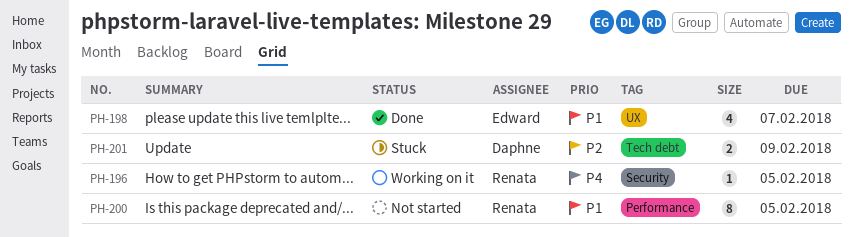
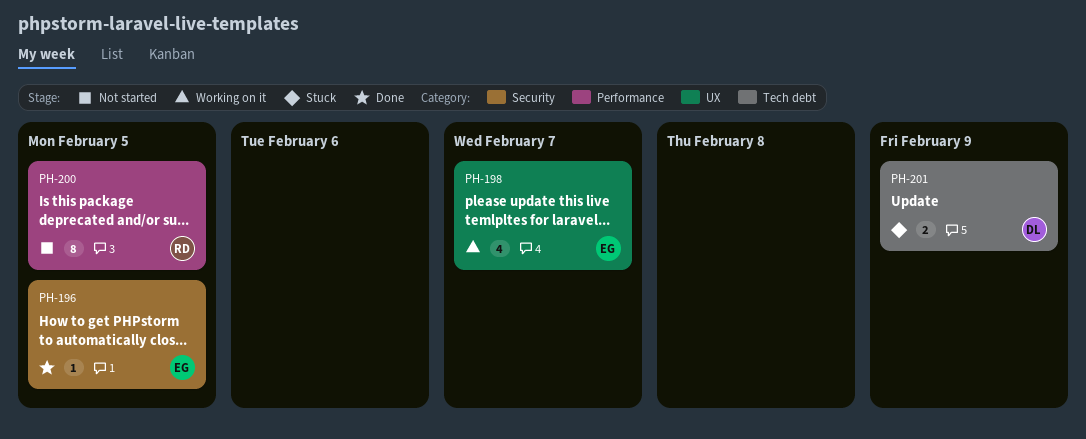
PH-196, status: Working on it -> Done
PH-196, owner: Renata -> Edward
PH-198, status: Done -> Working on it

